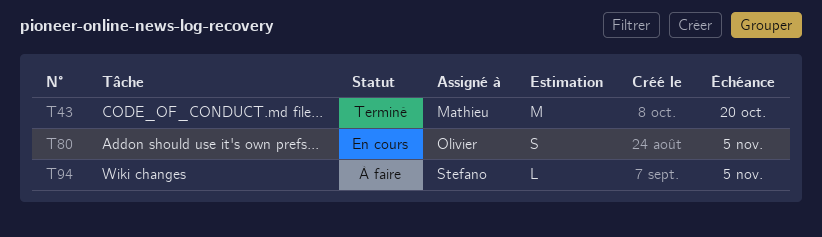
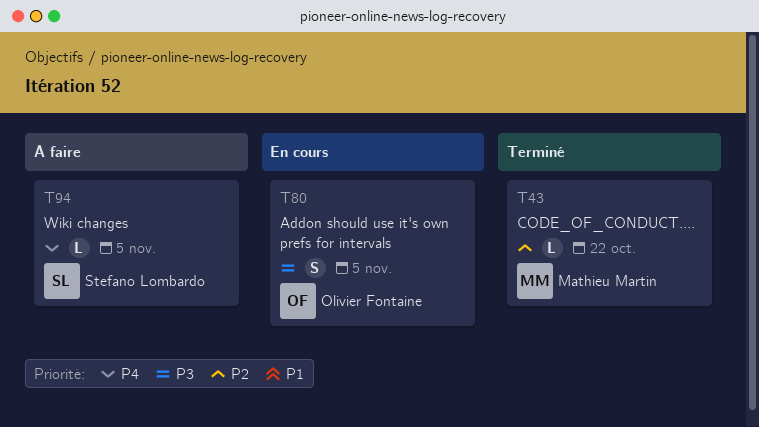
T43, estimate: M -> L
T43, due: Oct 20 -> Oct 22

